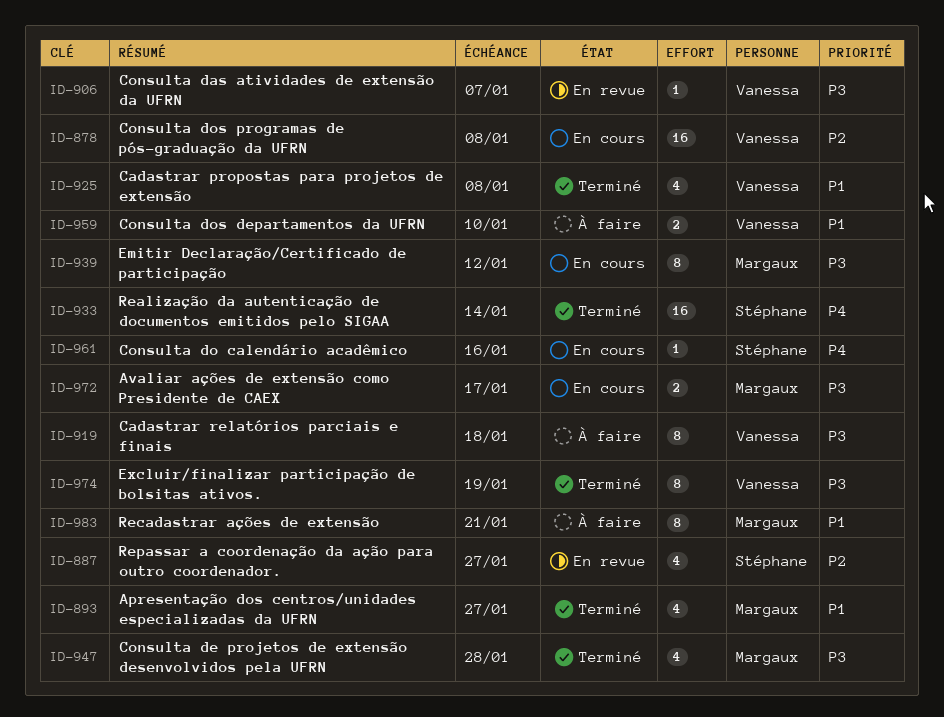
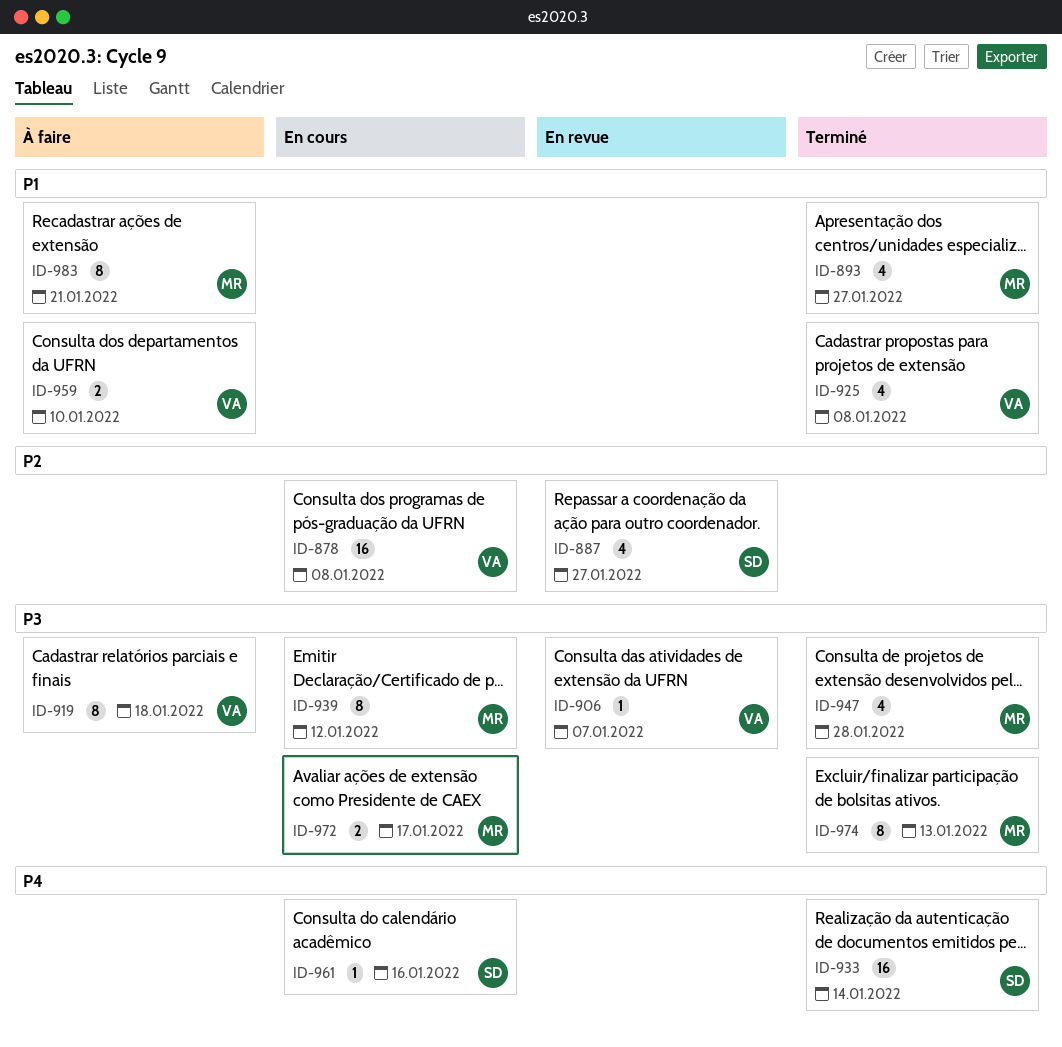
ID-974, owner: Vanessa -> Margaux
ID-974, due: Jan 19 -> Jan 13

